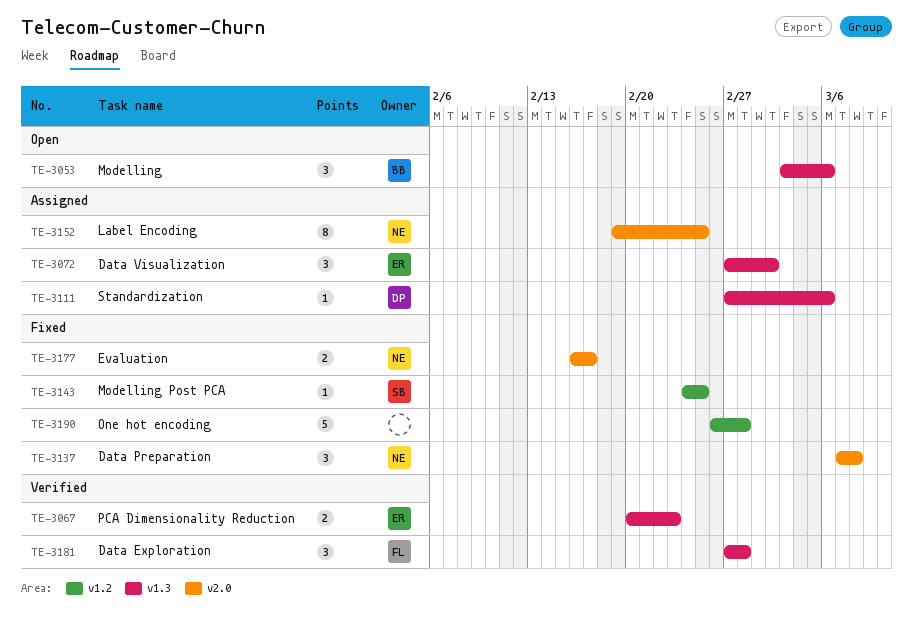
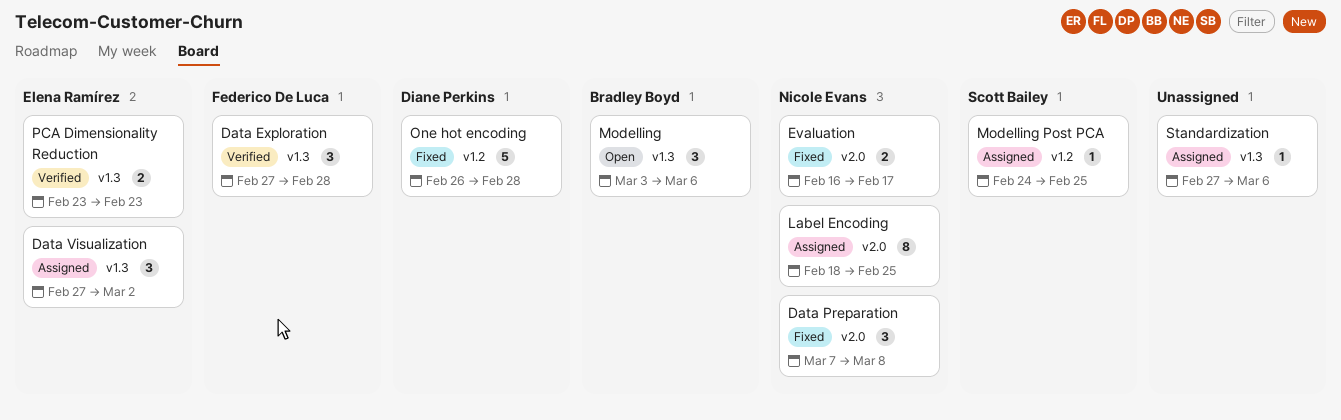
Label Encoding, start: Feb 19 -> Feb 18
Modelling Post PCA, status: Fixed -> Assigned
One hot encoding, owner: none -> Diane Perkins
PCA Dimensionality Reduction, start: Feb 20 -> Feb 23
Standardization, owner: Diane Perkins -> none

